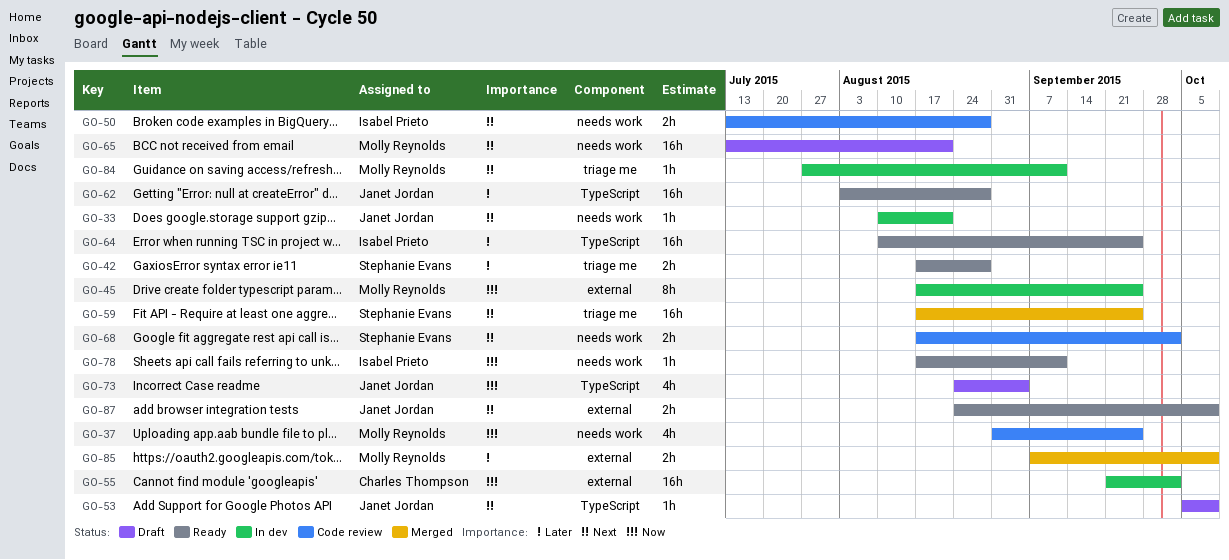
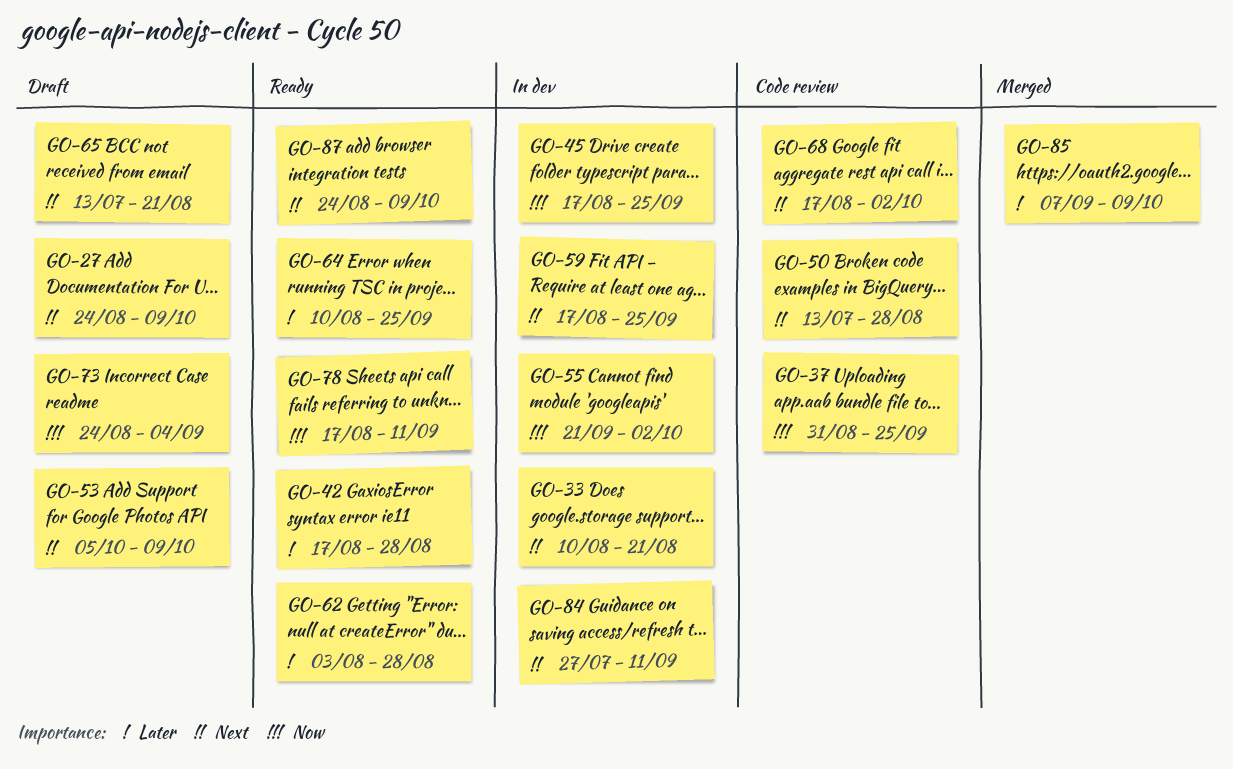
GO-27: none -> present
GO-59, status: Merged -> In dev

